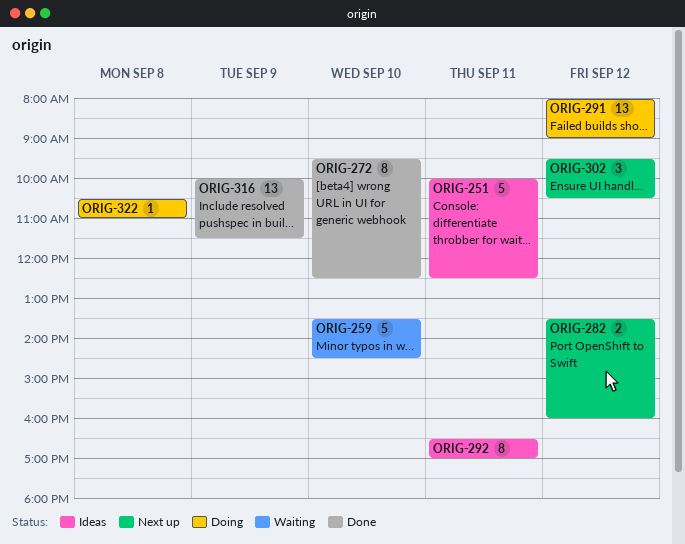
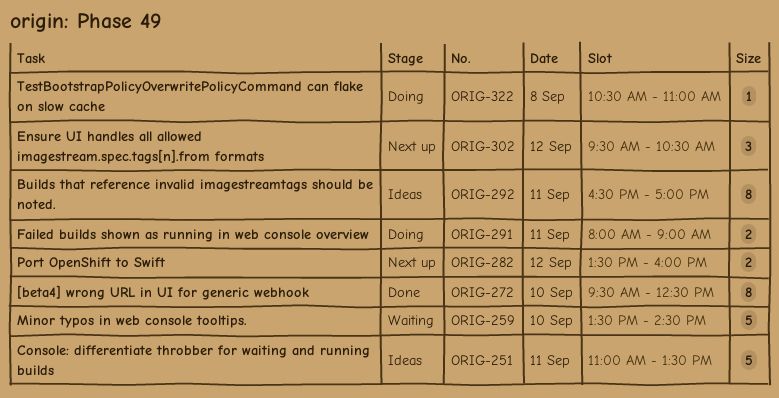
ORIG-251, begins: 10:00 -> 11:00
ORIG-251, ends: 12:30 -> 13:30
ORIG-291, estimate: 13 -> 2
ORIG-291, day: Sep 12 -> Sep 11
ORIG-316: present -> none

